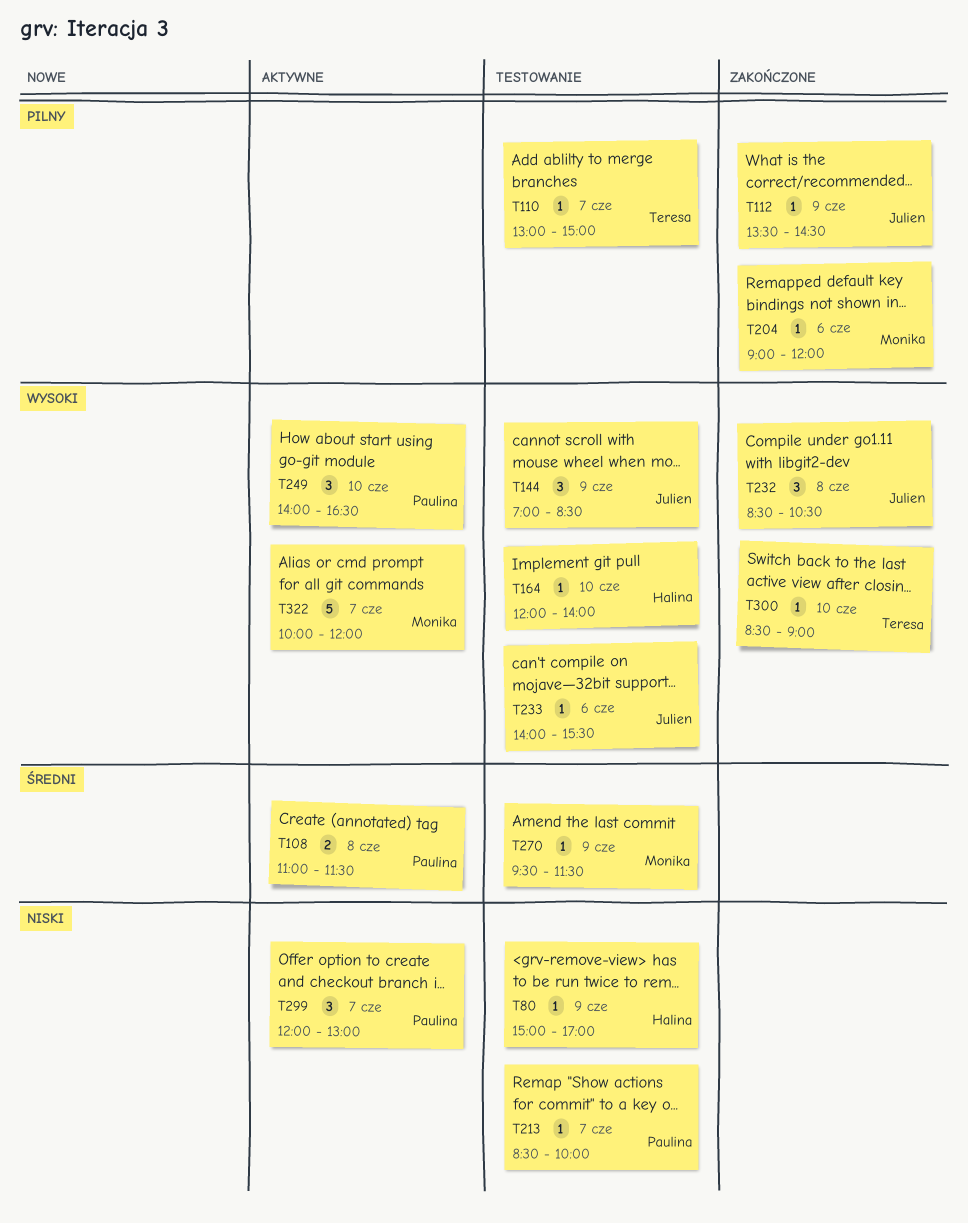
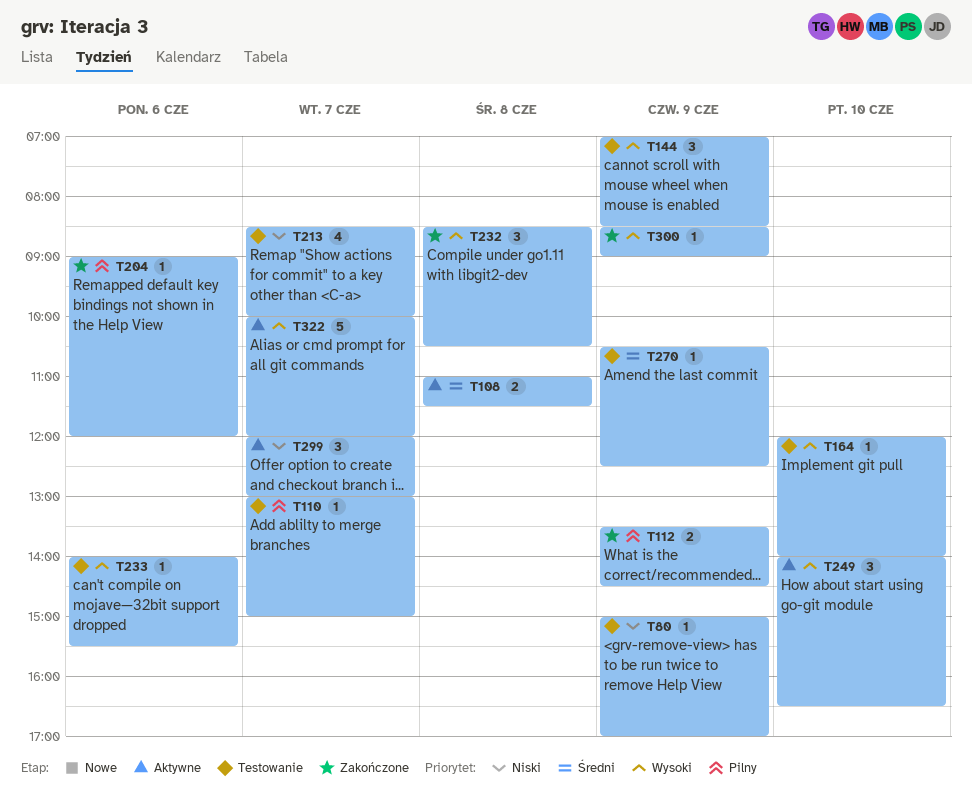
T112, estimate: 1 -> 2
T213, estimate: 1 -> 4
T270, begins: 09:30 -> 10:30
T270, ends: 11:30 -> 12:30
T300, day: Jun 10 -> Jun 9

